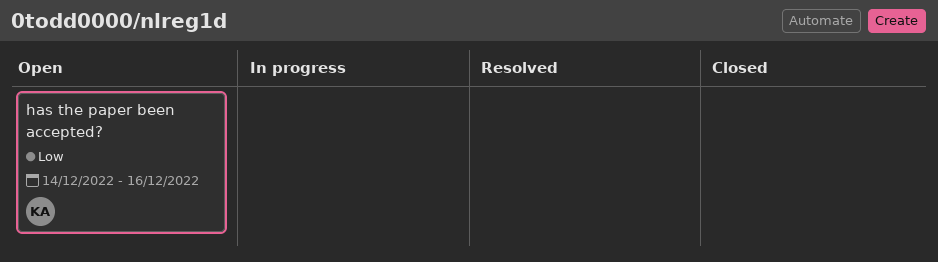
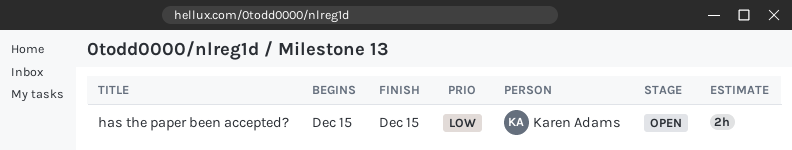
has the paper been accepted?, start: Dec 14 -> Dec 15
has the paper been accepted?, due: Dec 16 -> Dec 15

